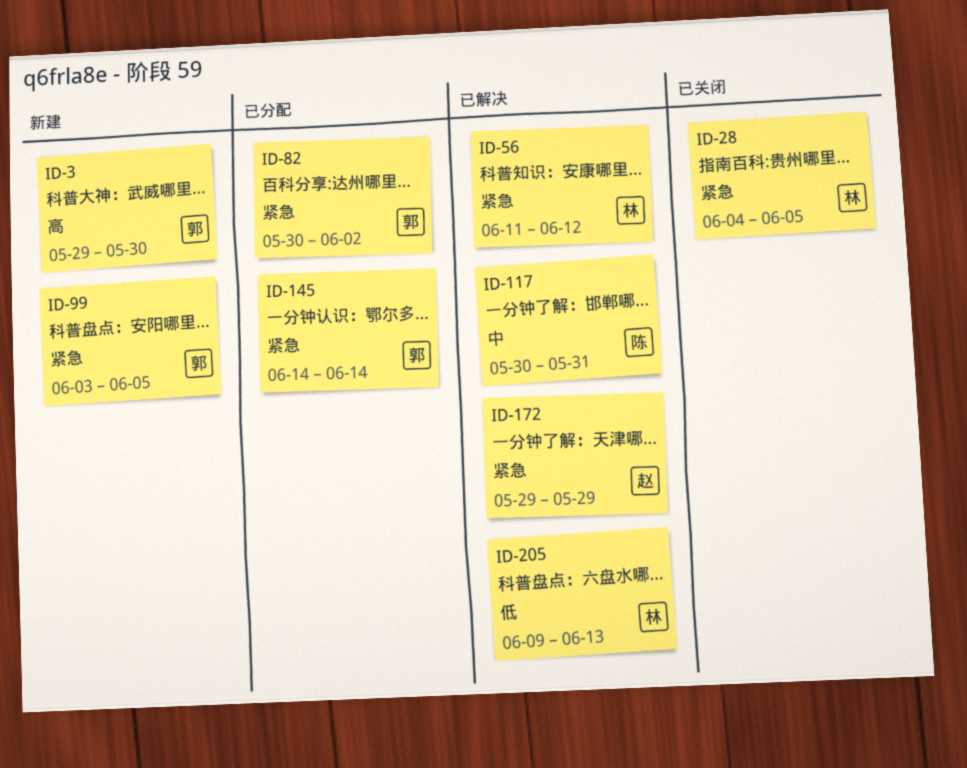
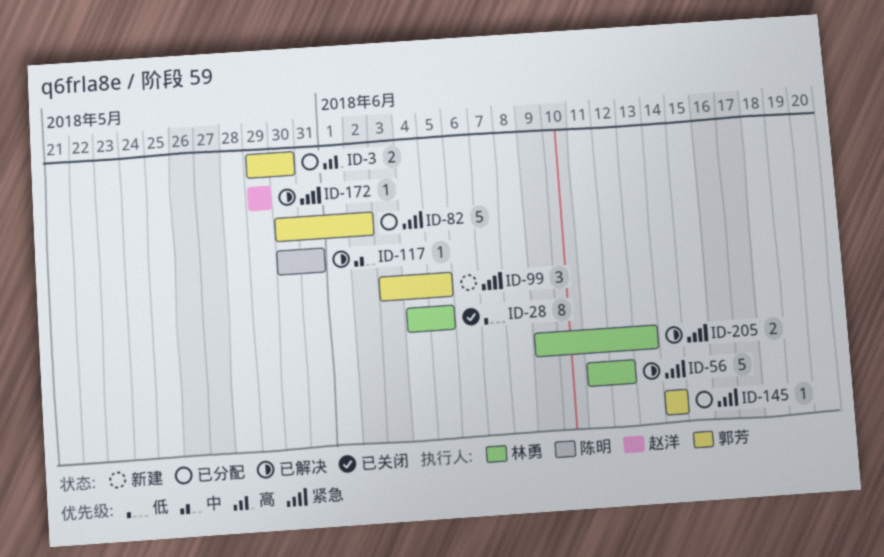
ID-3, status: 新建 -> 已分配
ID-28, priority: 紧急 -> 低
ID-205, priority: 低 -> 紧急

